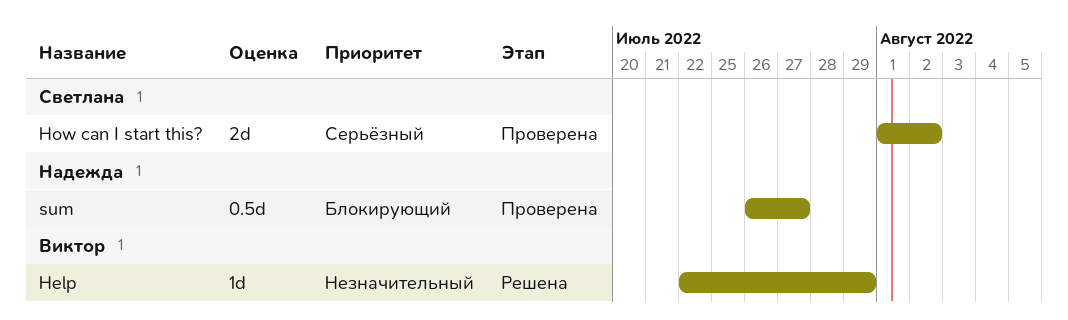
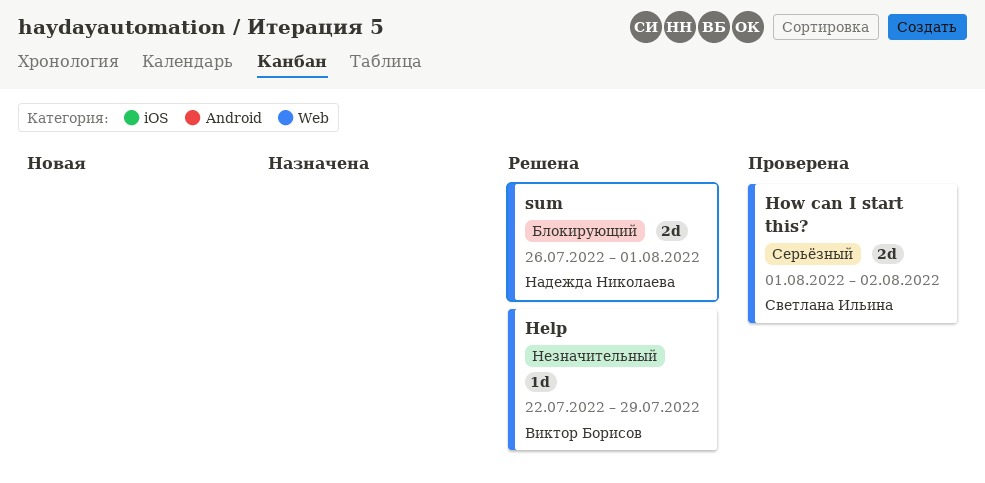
sum, status: Проверена -> Решена
sum, estimate: 0.5d -> 2d
sum, due: Jul 27 -> Aug 1

